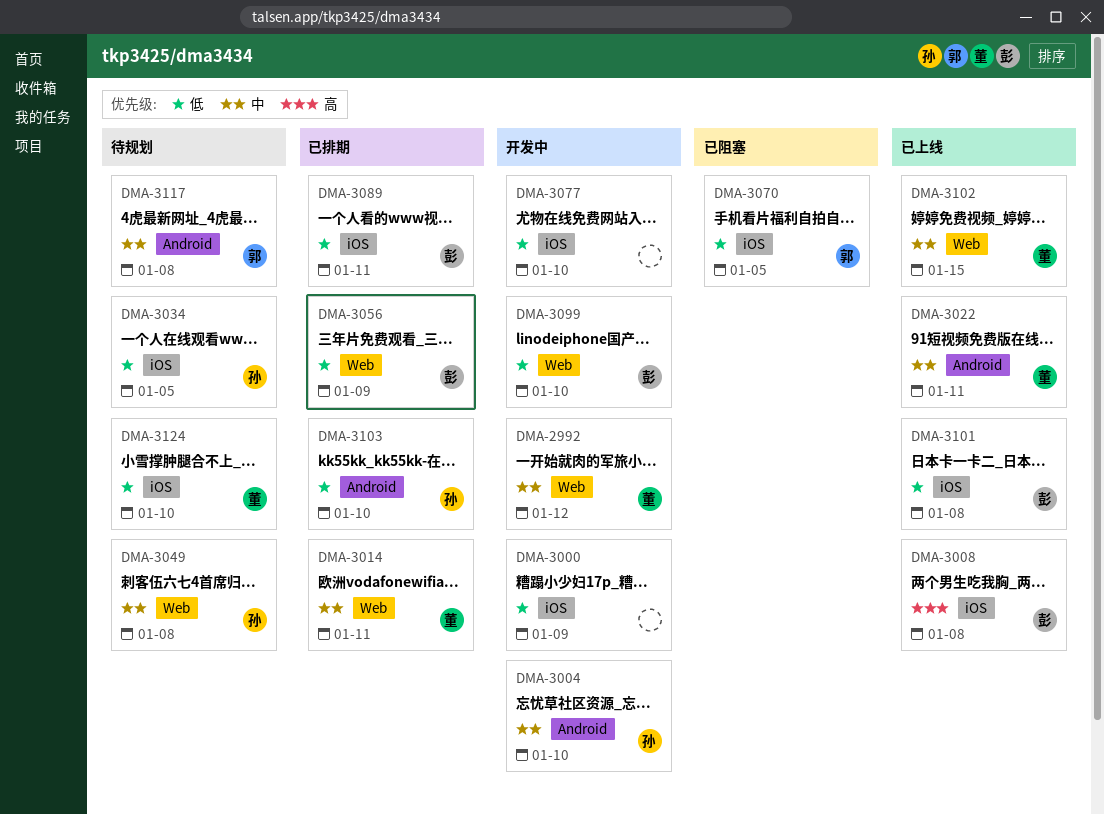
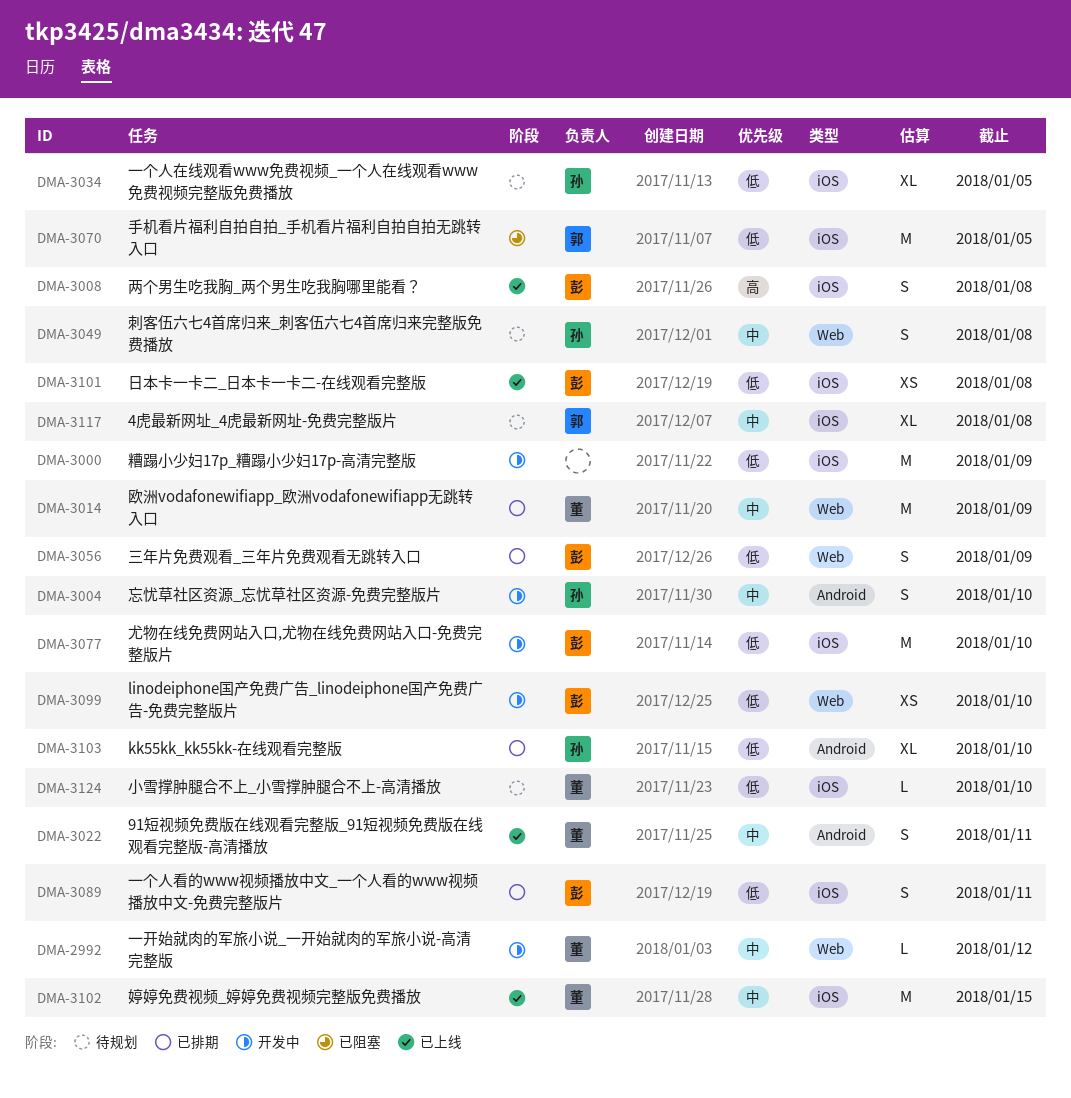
DMA-3014, due: Jan 11 -> Jan 9
DMA-3077, owner: none -> 彭
DMA-3102, label: Web -> iOS
DMA-3117, label: Android -> iOS

